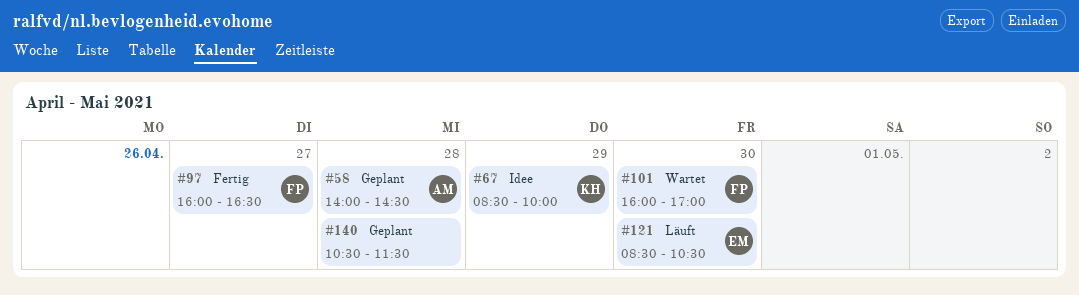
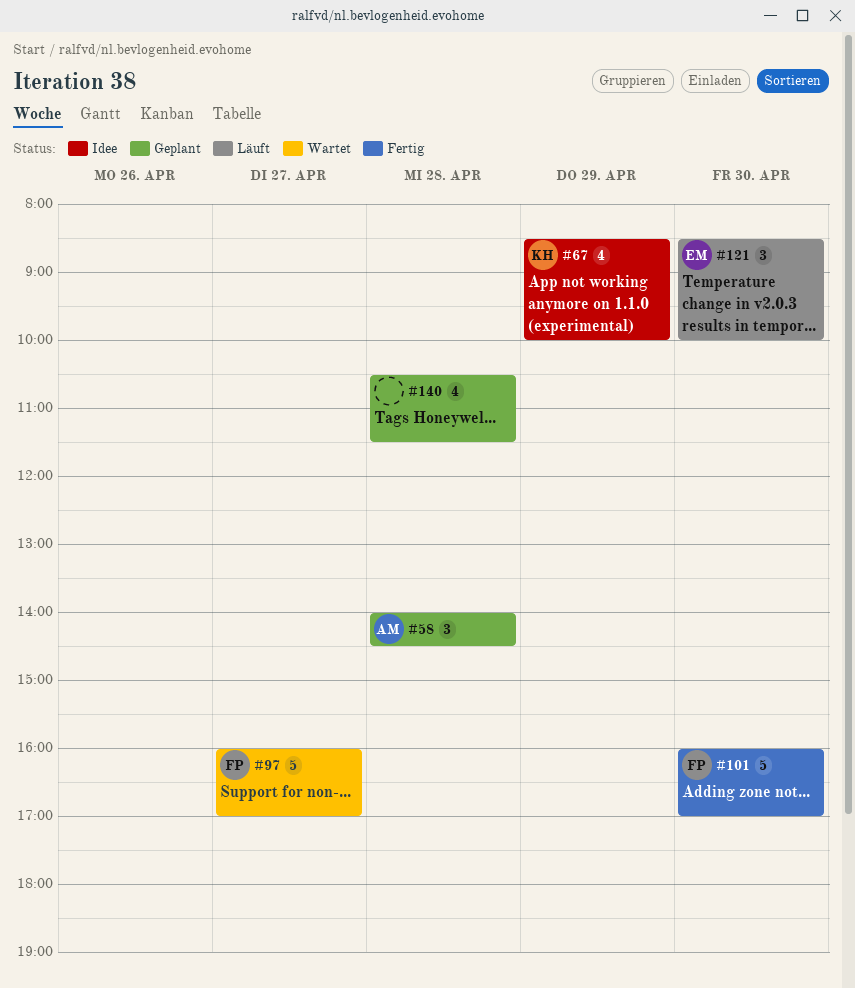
#97, status: Fertig -> Wartet
#97, ends: 16:30 -> 17:00
#101, status: Wartet -> Fertig
#121, ends: 10:30 -> 10:00

